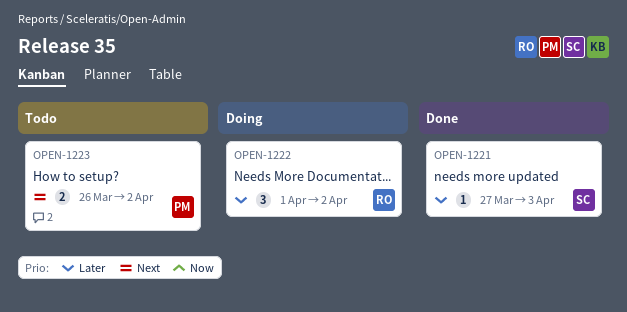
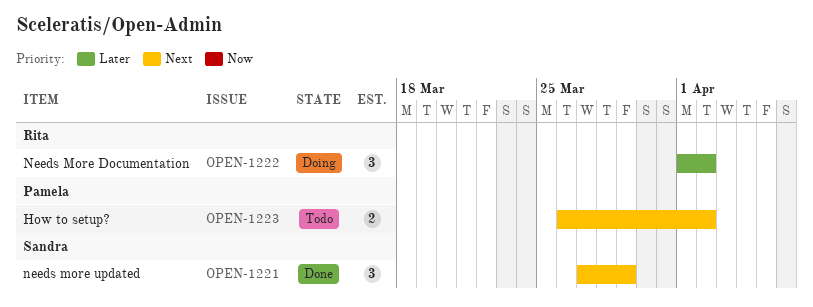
OPEN-1221, priority: Later -> Next
OPEN-1221, estimate: 1 -> 3
OPEN-1221, due: Apr 3 -> Mar 29

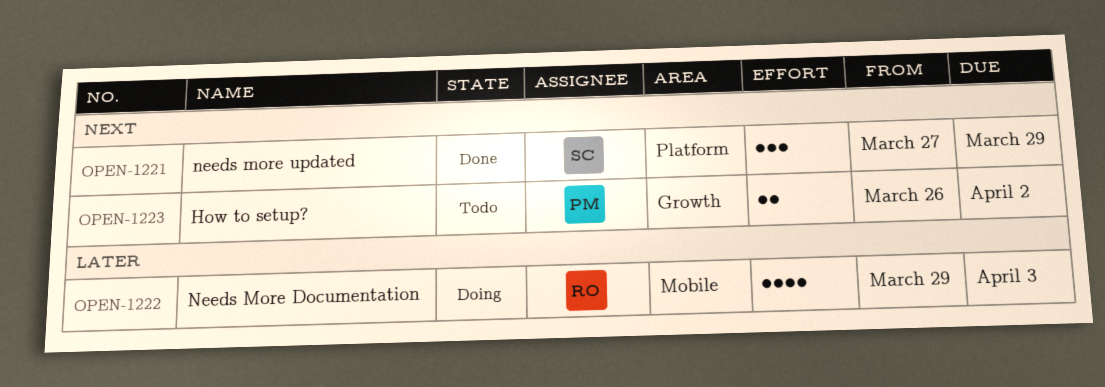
OPEN-1222, estimate: 3 -> 4
OPEN-1222, start: Apr 1 -> Mar 29
OPEN-1222, due: Apr 2 -> Apr 3

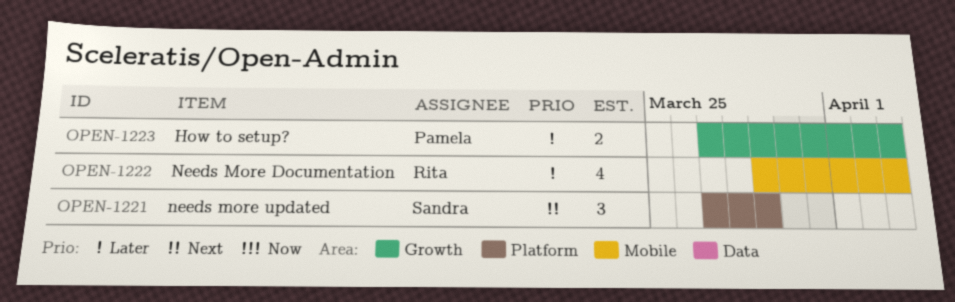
OPEN-1223, priority: Next -> Later
OPEN-1223, start: Mar 26 -> Mar 27
OPEN-1223, due: Apr 2 -> Apr 3

